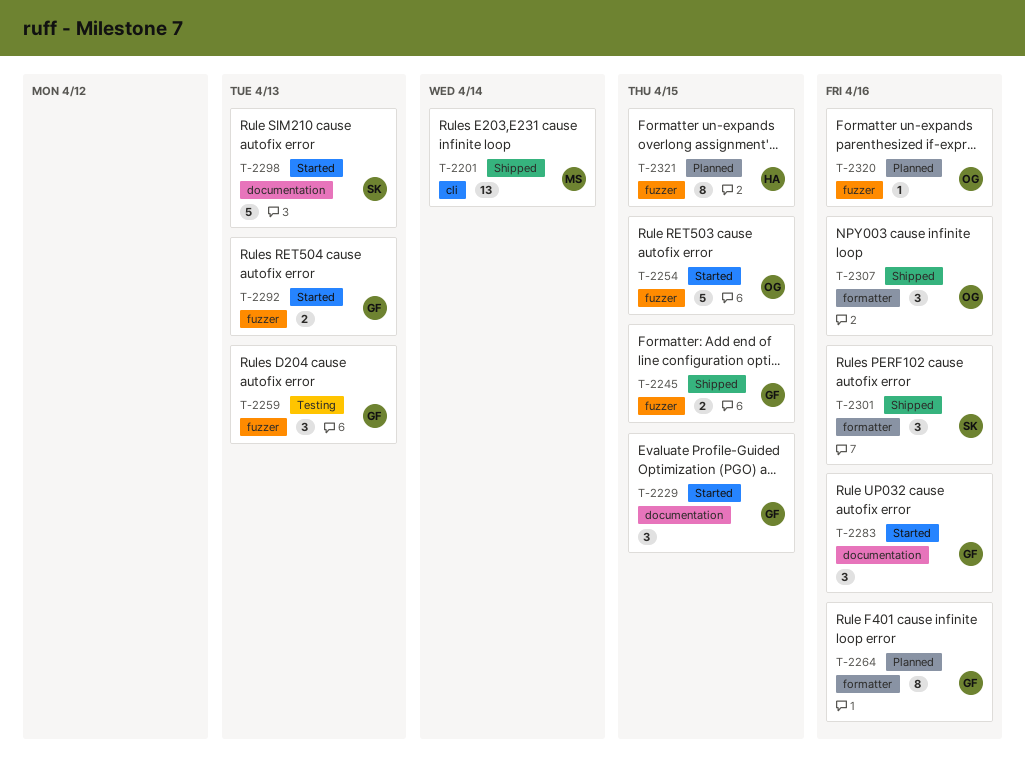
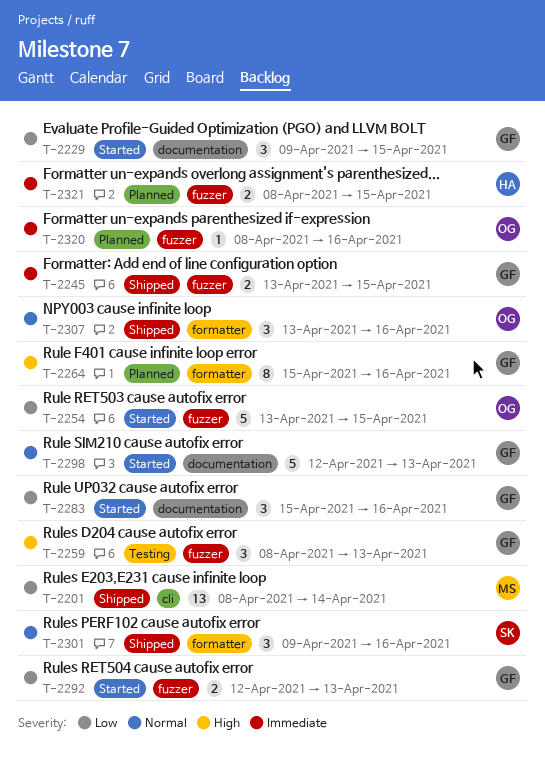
T-2298, owner: SK -> GF
T-2321, estimate: 8 -> 2

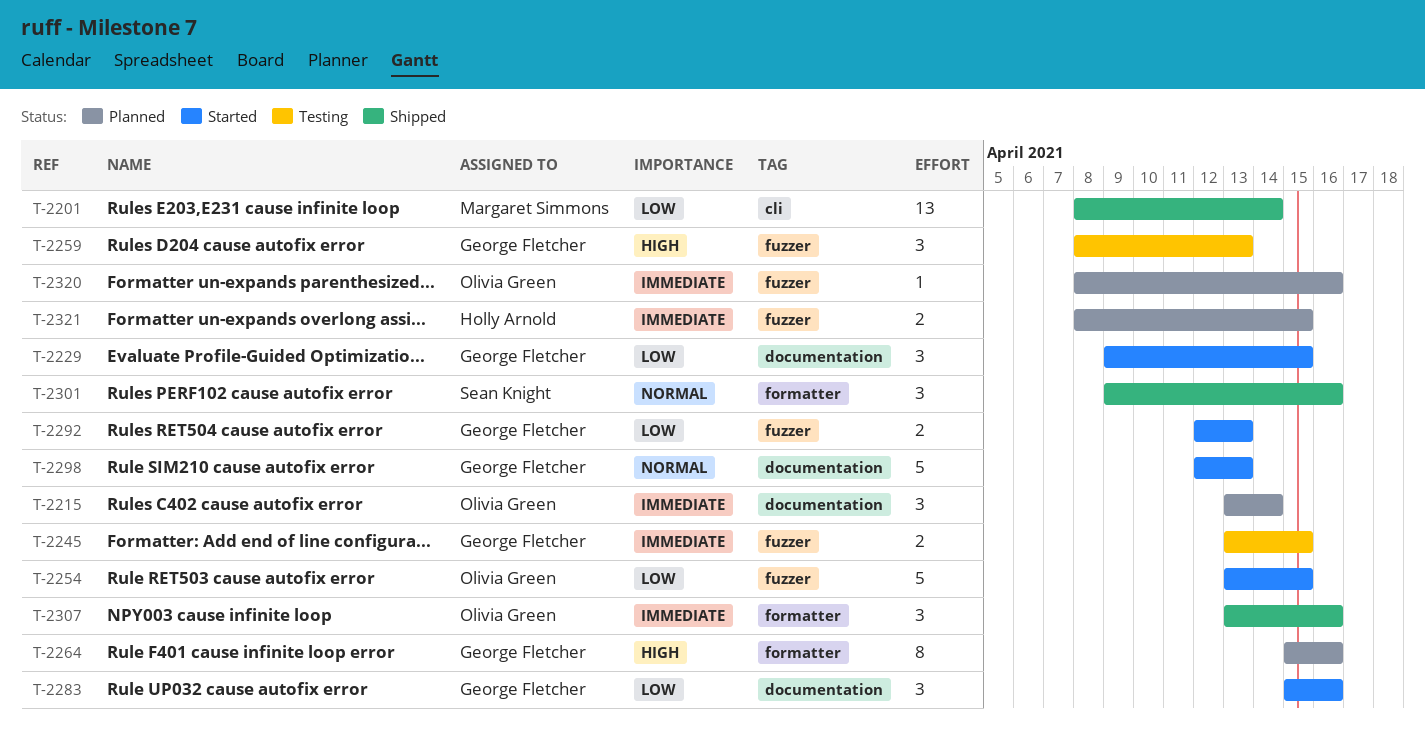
T-2215: none -> present
T-2245, status: Shipped -> Testing
T-2307, priority: Normal -> Immediate

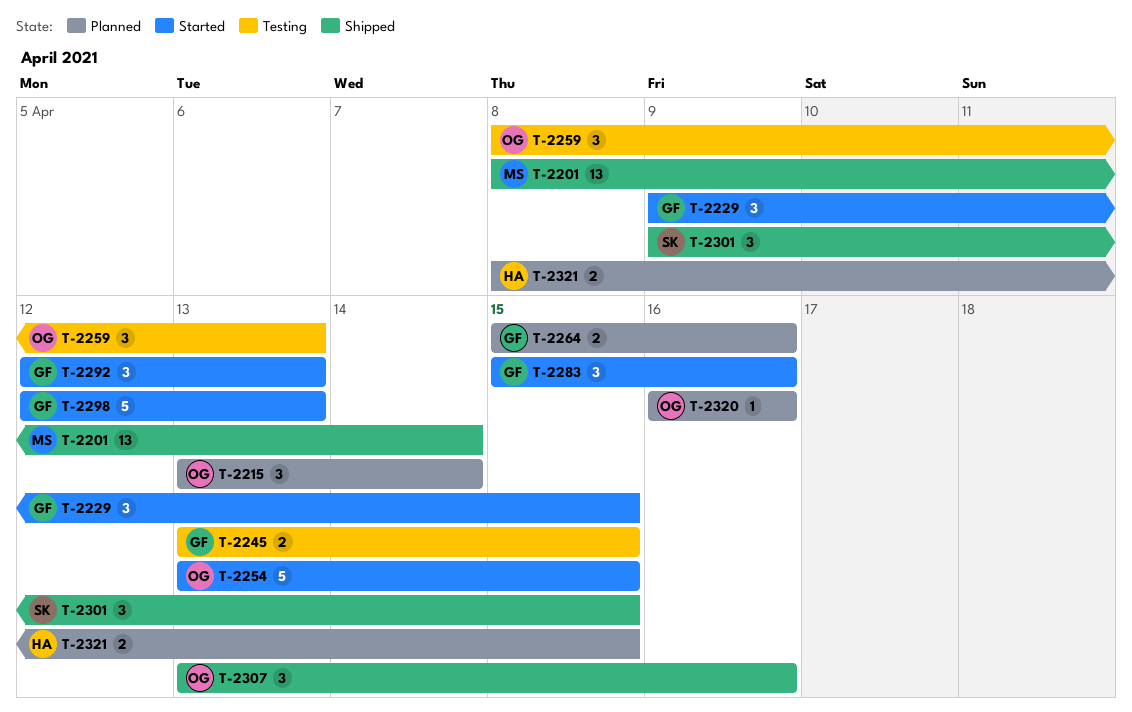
T-2259, owner: George Fletcher -> Olivia Green
T-2264, estimate: 8 -> 2
T-2292, estimate: 2 -> 3
T-2301, due: Apr 16 -> Apr 15
T-2320, start: Apr 8 -> Apr 16

